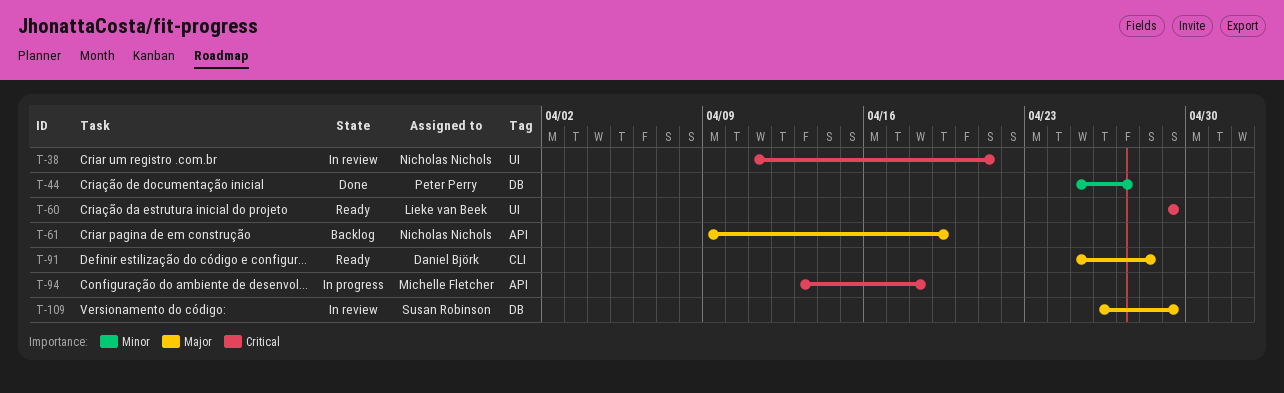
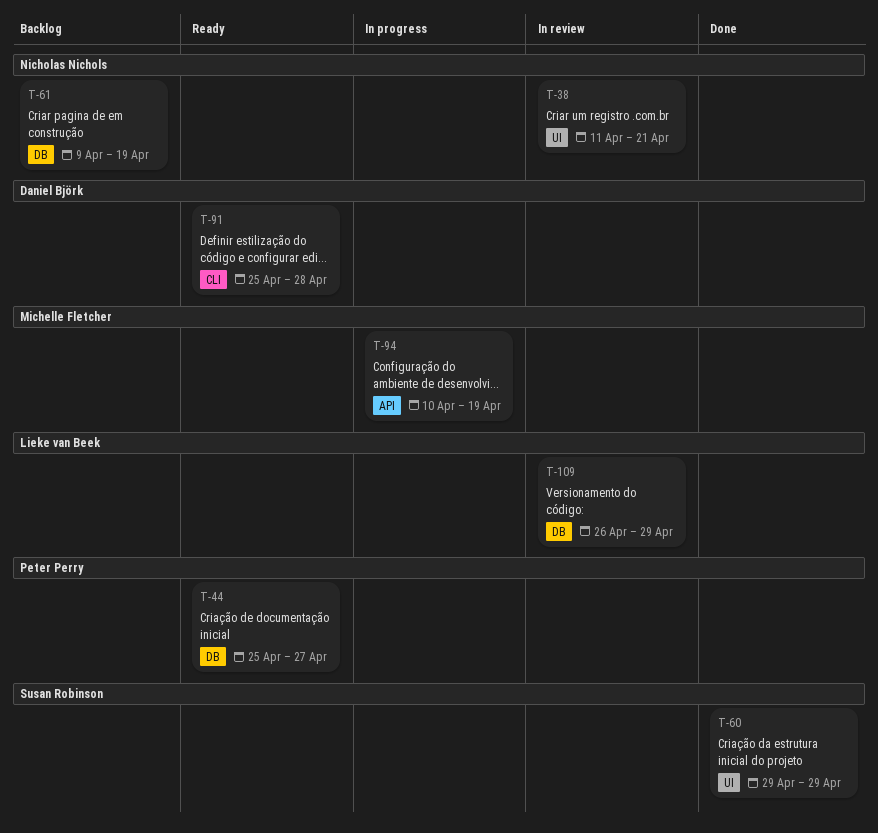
T-44, status: Done -> Ready
T-60, status: Ready -> Done
T-60, owner: Lieke van Beek -> Susan Robinson
T-61, label: API -> DB
T-94, start: Apr 13 -> Apr 10
T-94, due: Apr 18 -> Apr 19
T-109, owner: Susan Robinson -> Lieke van Beek

